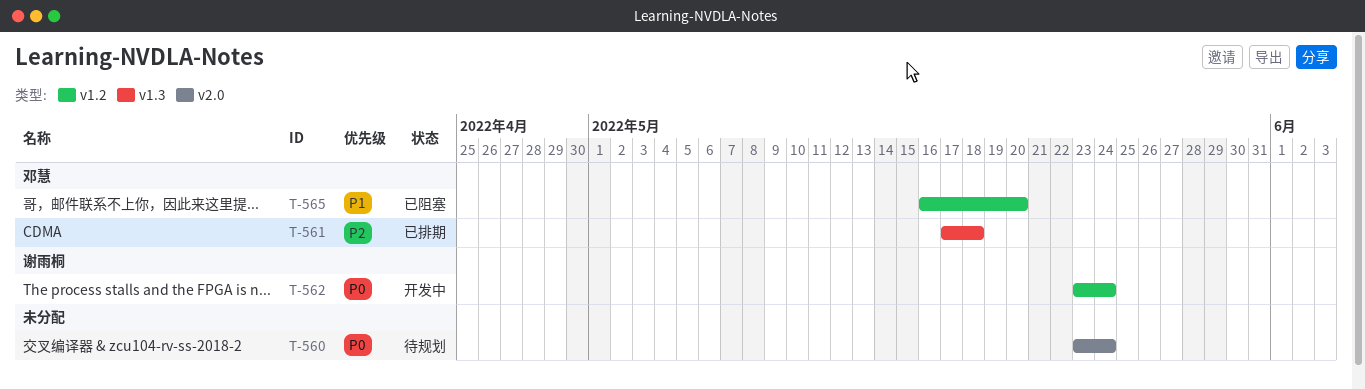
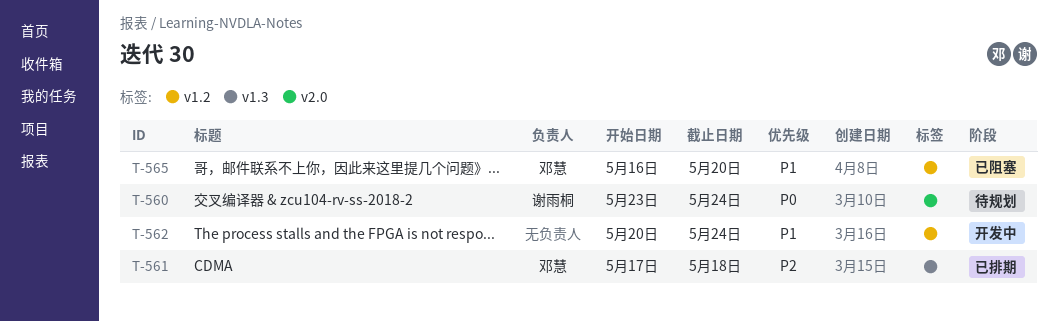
T-560, owner: none -> 谢雨桐
T-562, owner: 谢雨桐 -> none
T-562, priority: P0 -> P1
T-562, start: May 23 -> May 20

